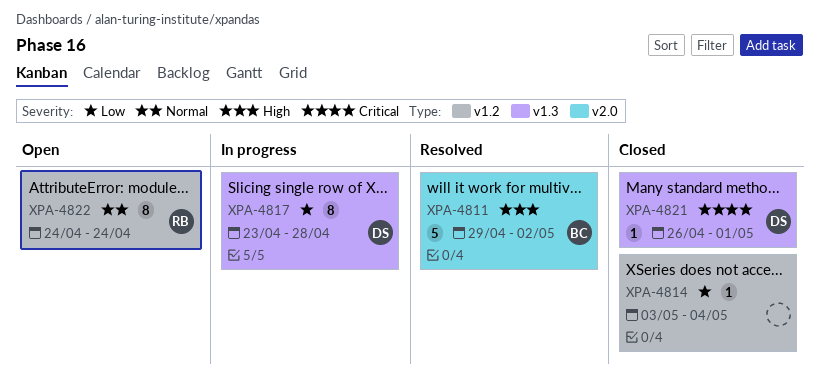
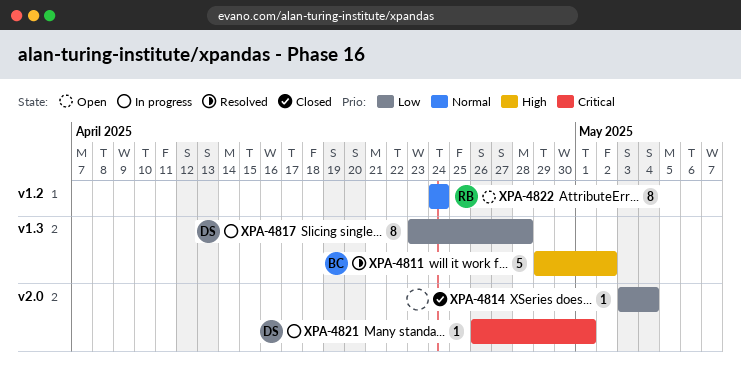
XPA-4811, label: v2.0 -> v1.3
XPA-4814, label: v1.2 -> v2.0
XPA-4821, status: Closed -> In progress
XPA-4821, label: v1.3 -> v2.0

